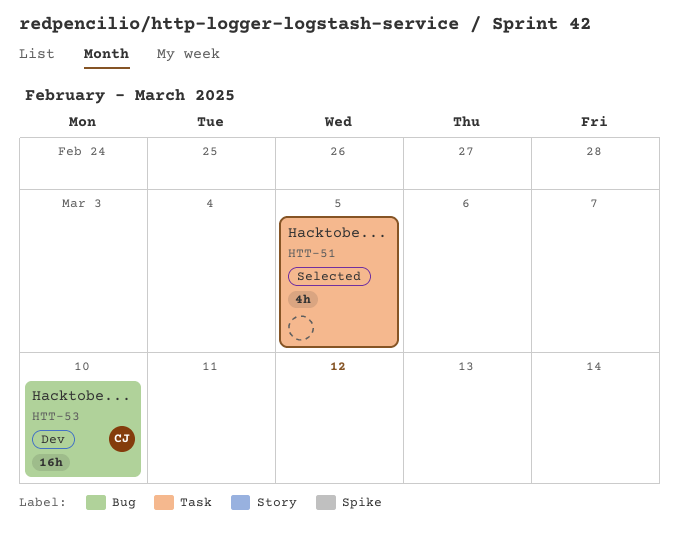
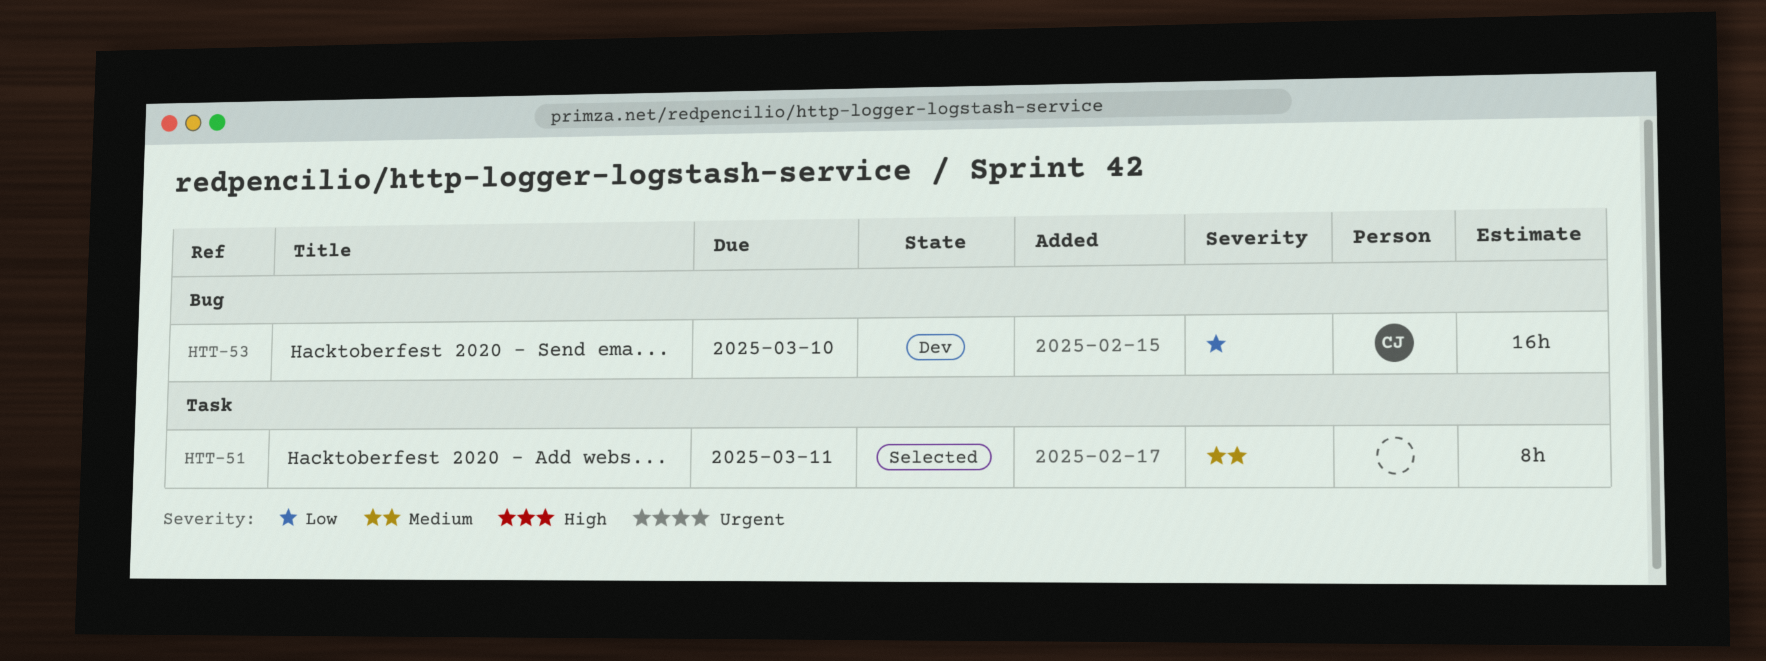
HTT-51, estimate: 4h -> 8h
HTT-51, due: Mar 5 -> Mar 11

